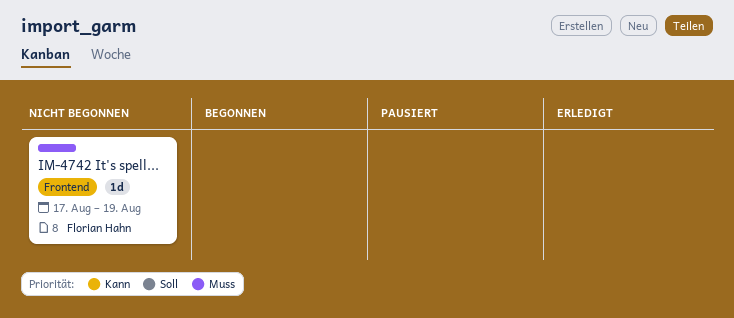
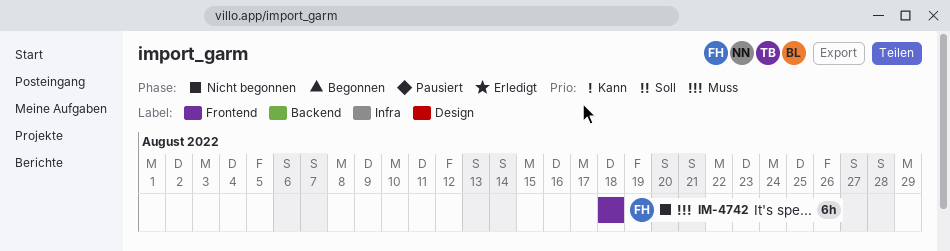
IM-4742, estimate: 1d -> 6h
IM-4742, start: Aug 17 -> Aug 18
IM-4742, due: Aug 19 -> Aug 18

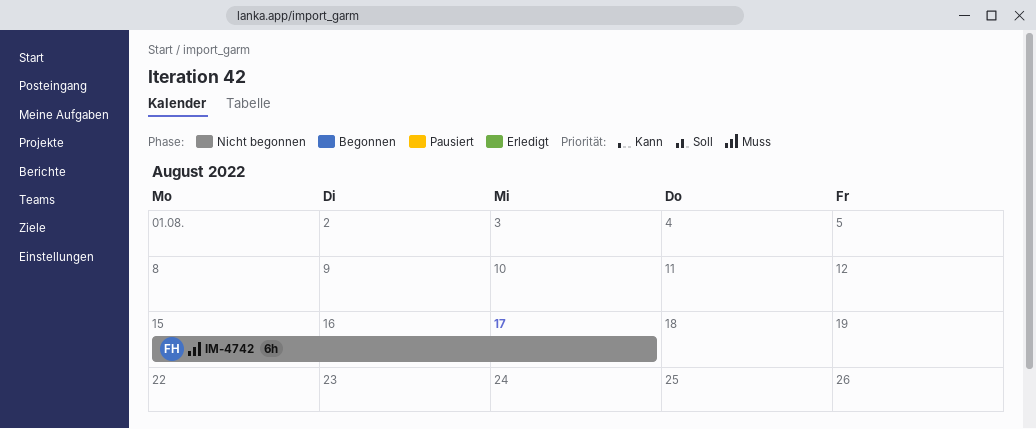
IM-4742, start: Aug 18 -> Aug 15
IM-4742, due: Aug 18 -> Aug 17

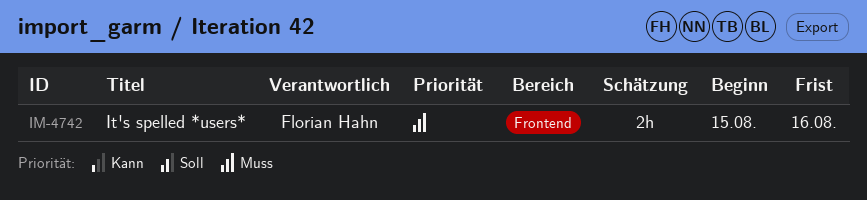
IM-4742, estimate: 6h -> 2h
IM-4742, due: Aug 17 -> Aug 16

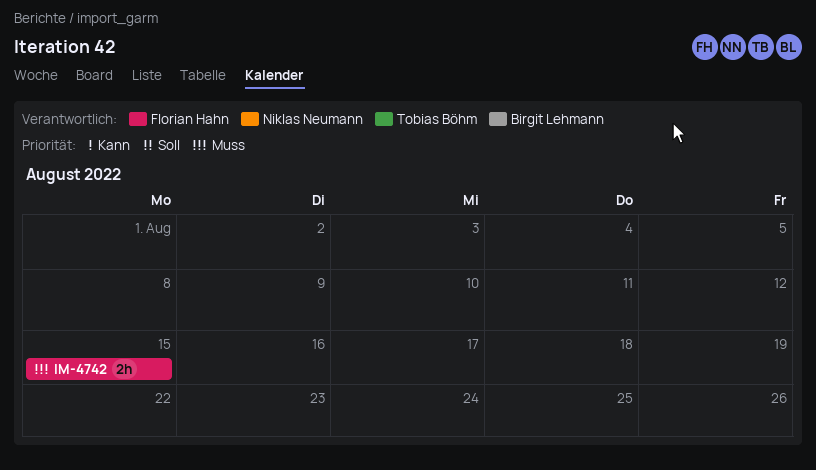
IM-4742, due: Aug 16 -> Aug 15

